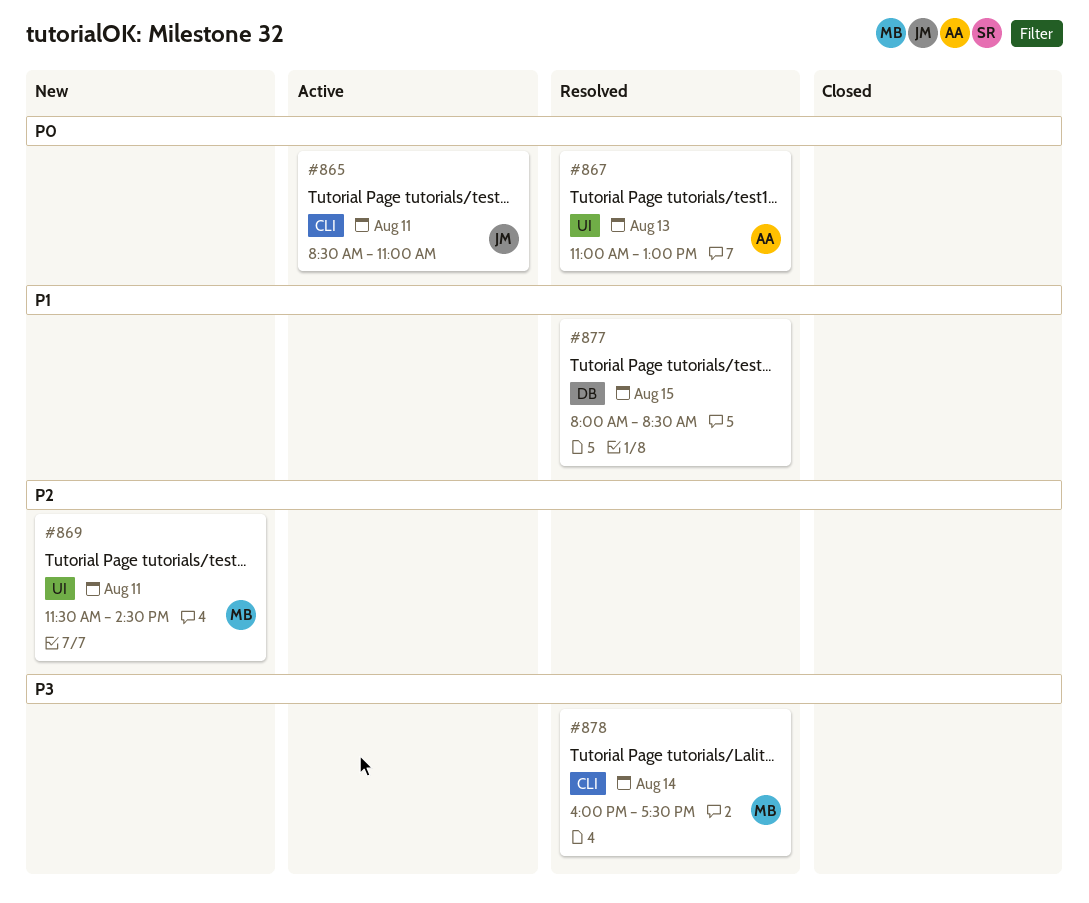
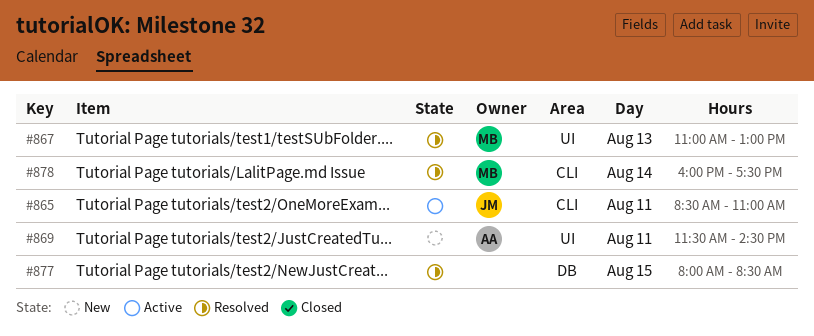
#867, owner: AA -> MB
#869, owner: MB -> AA

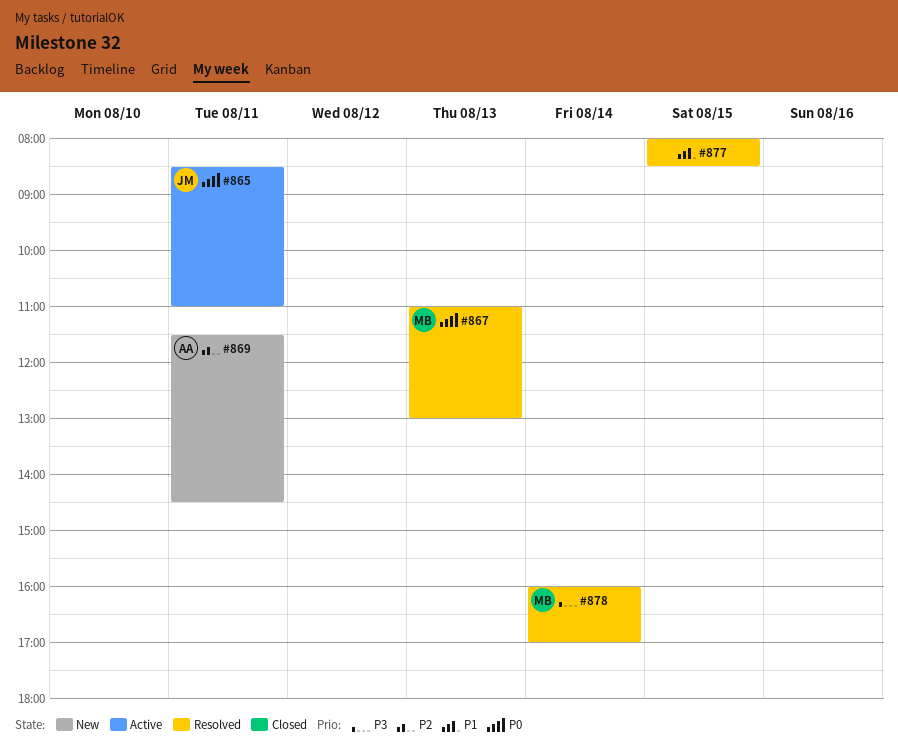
#878, ends: 17:30 -> 17:00

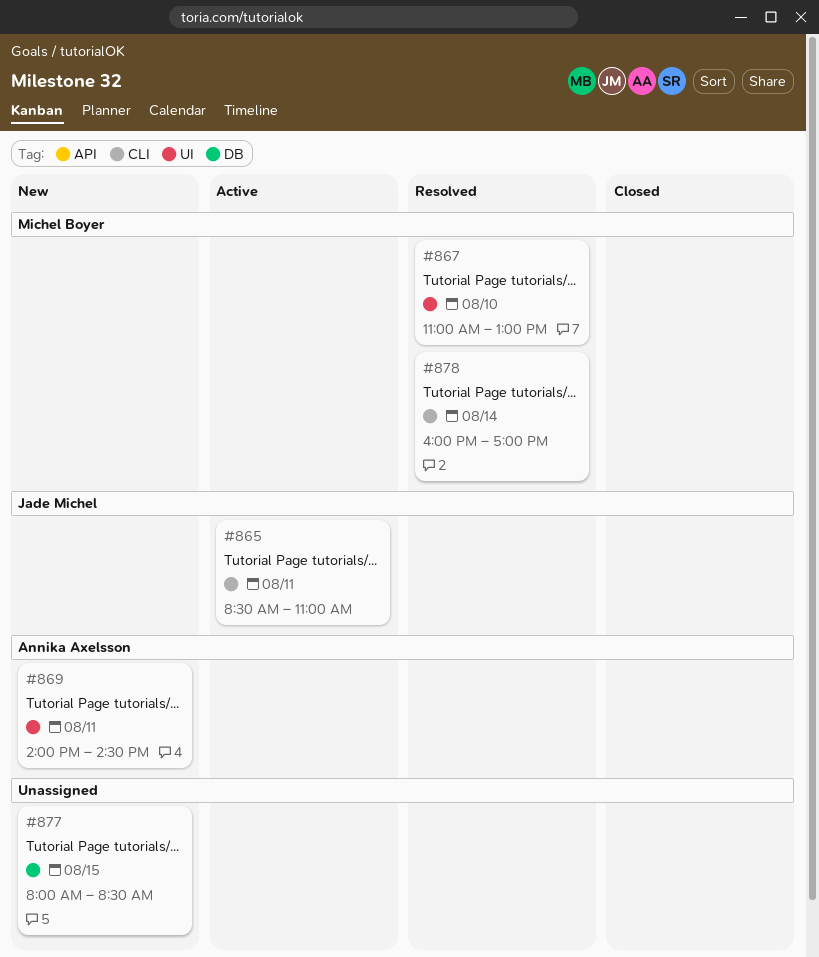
#867, day: Aug 13 -> Aug 10
#869, begins: 11:30 -> 14:00
#877, status: Resolved -> New

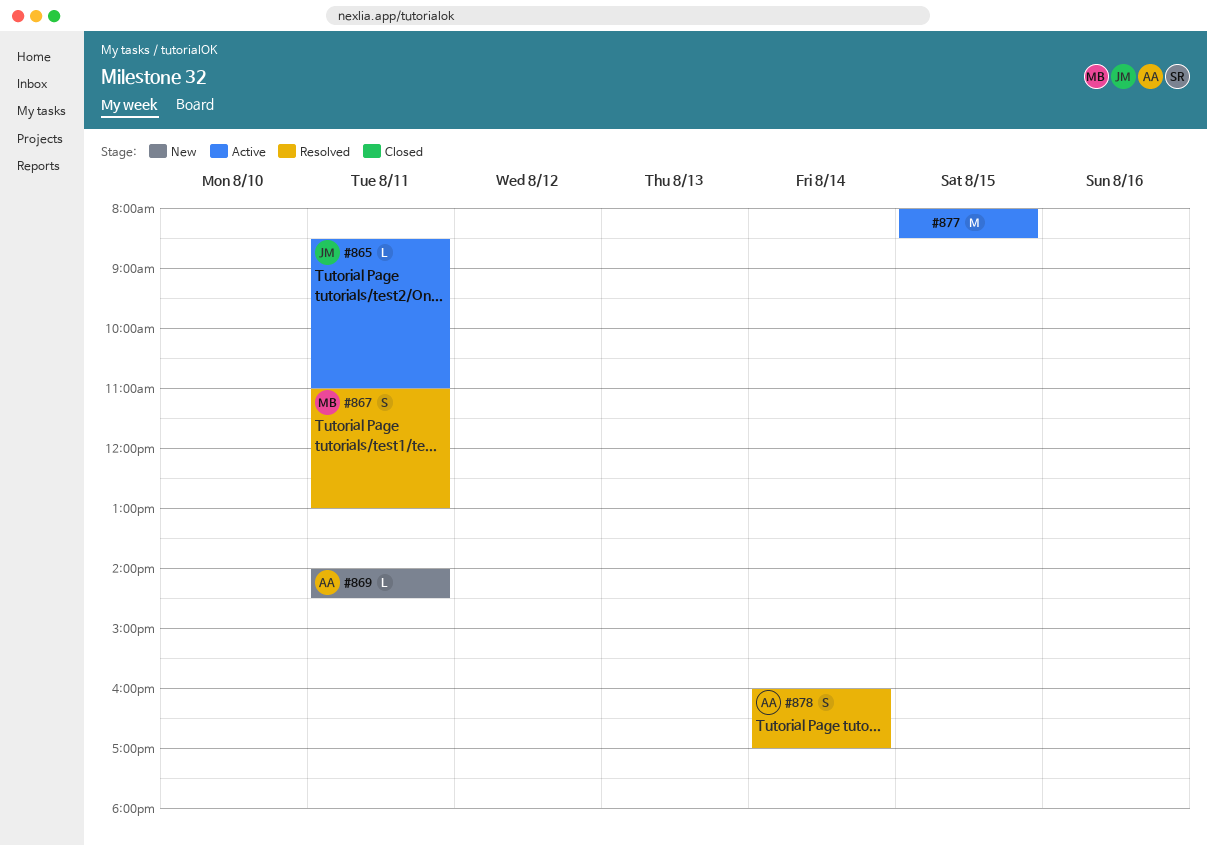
#867, day: Aug 10 -> Aug 11
#877, status: New -> Active
#878, owner: Michel Boyer -> Annika Axelsson

